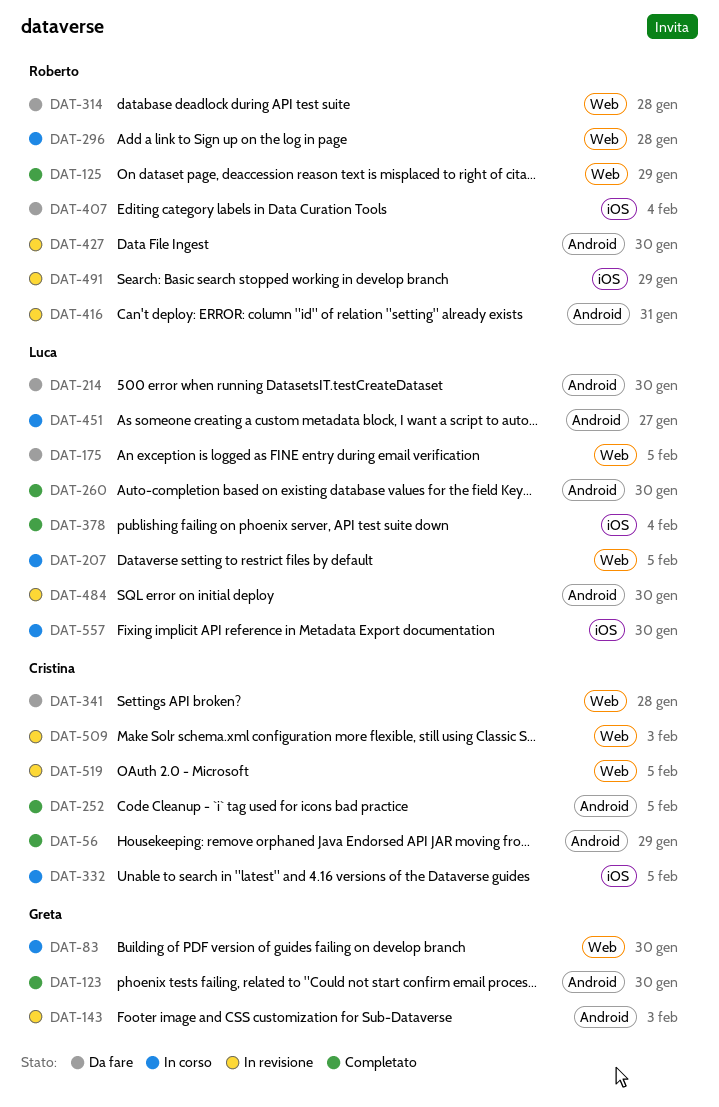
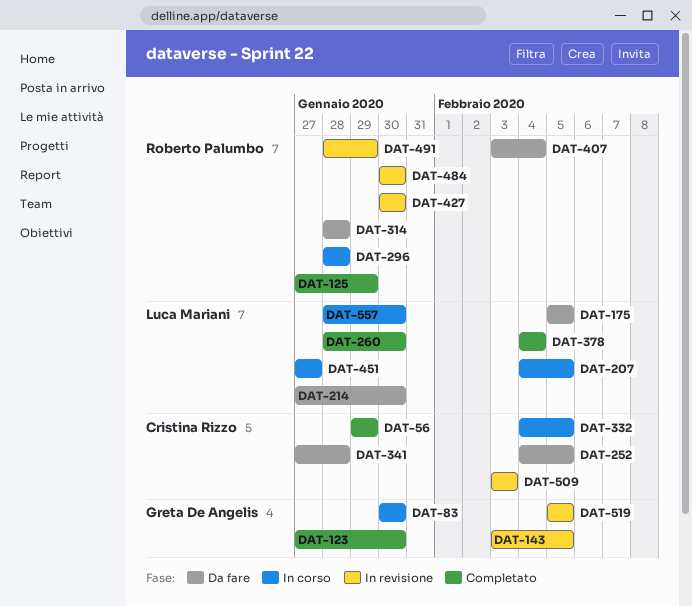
DAT-143, due: Feb 3 -> Feb 5
DAT-252, status: Completato -> Da fare
DAT-416: present -> none
DAT-484, owner: Luca Mariani -> Roberto Palumbo
DAT-519, owner: Cristina Rizzo -> Greta De Angelis

